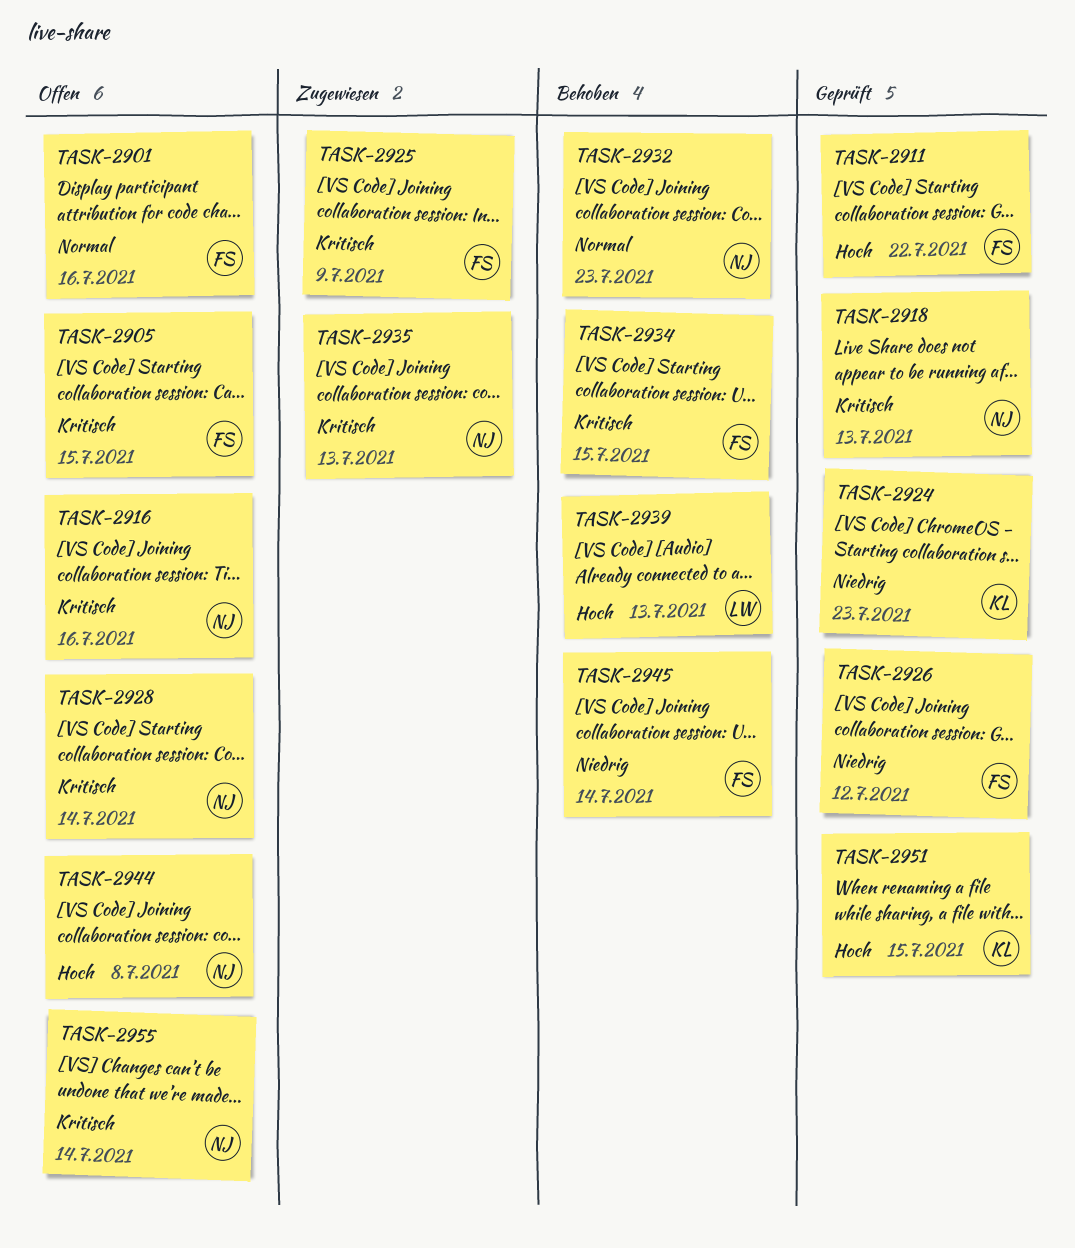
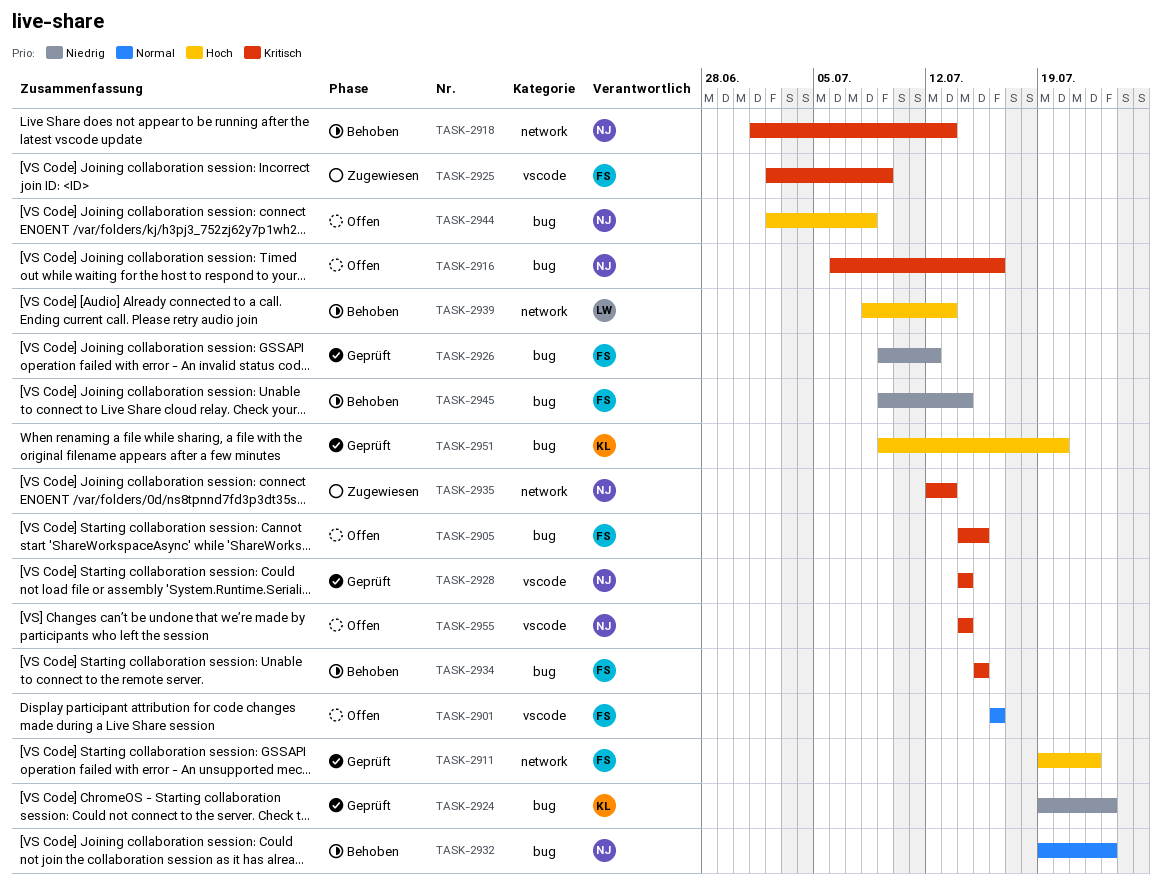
TASK-2918, status: Geprüft -> Behoben
TASK-2928, status: Offen -> Geprüft
TASK-2951, due: Jul 15 -> Jul 20

